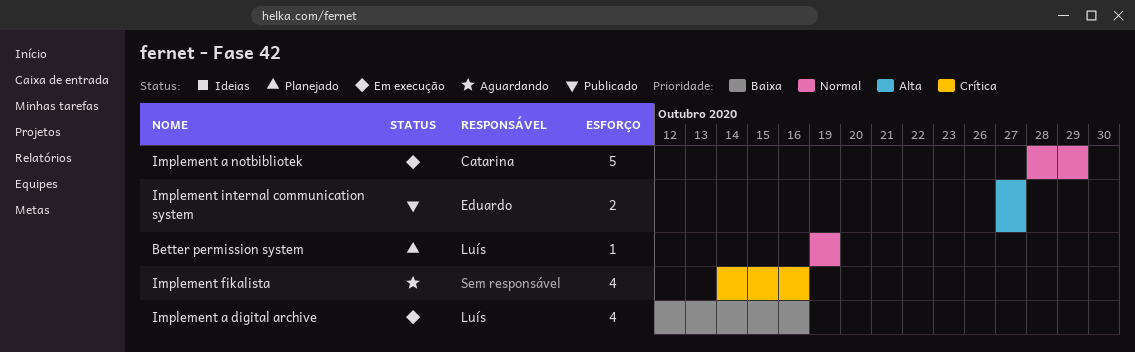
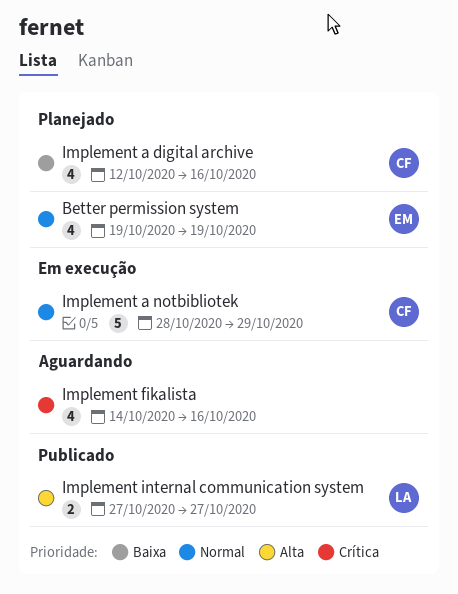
Better permission system, owner: Luís -> Eduardo
Better permission system, estimate: 1 -> 4
Implement a digital archive, status: Em execução -> Planejado
Implement a digital archive, owner: Luís -> Catarina
Implement internal communication system, owner: Eduardo -> Luís

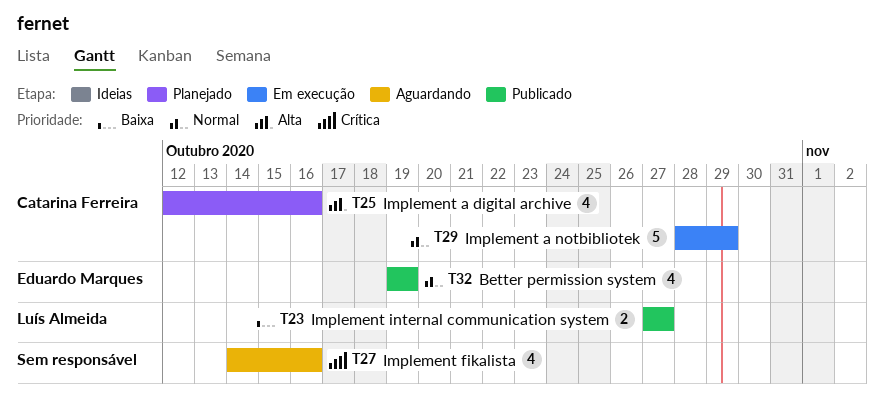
Better permission system, status: Planejado -> Publicado
Implement a digital archive, priority: Baixa -> Alta
Implement internal communication system, priority: Alta -> Baixa

